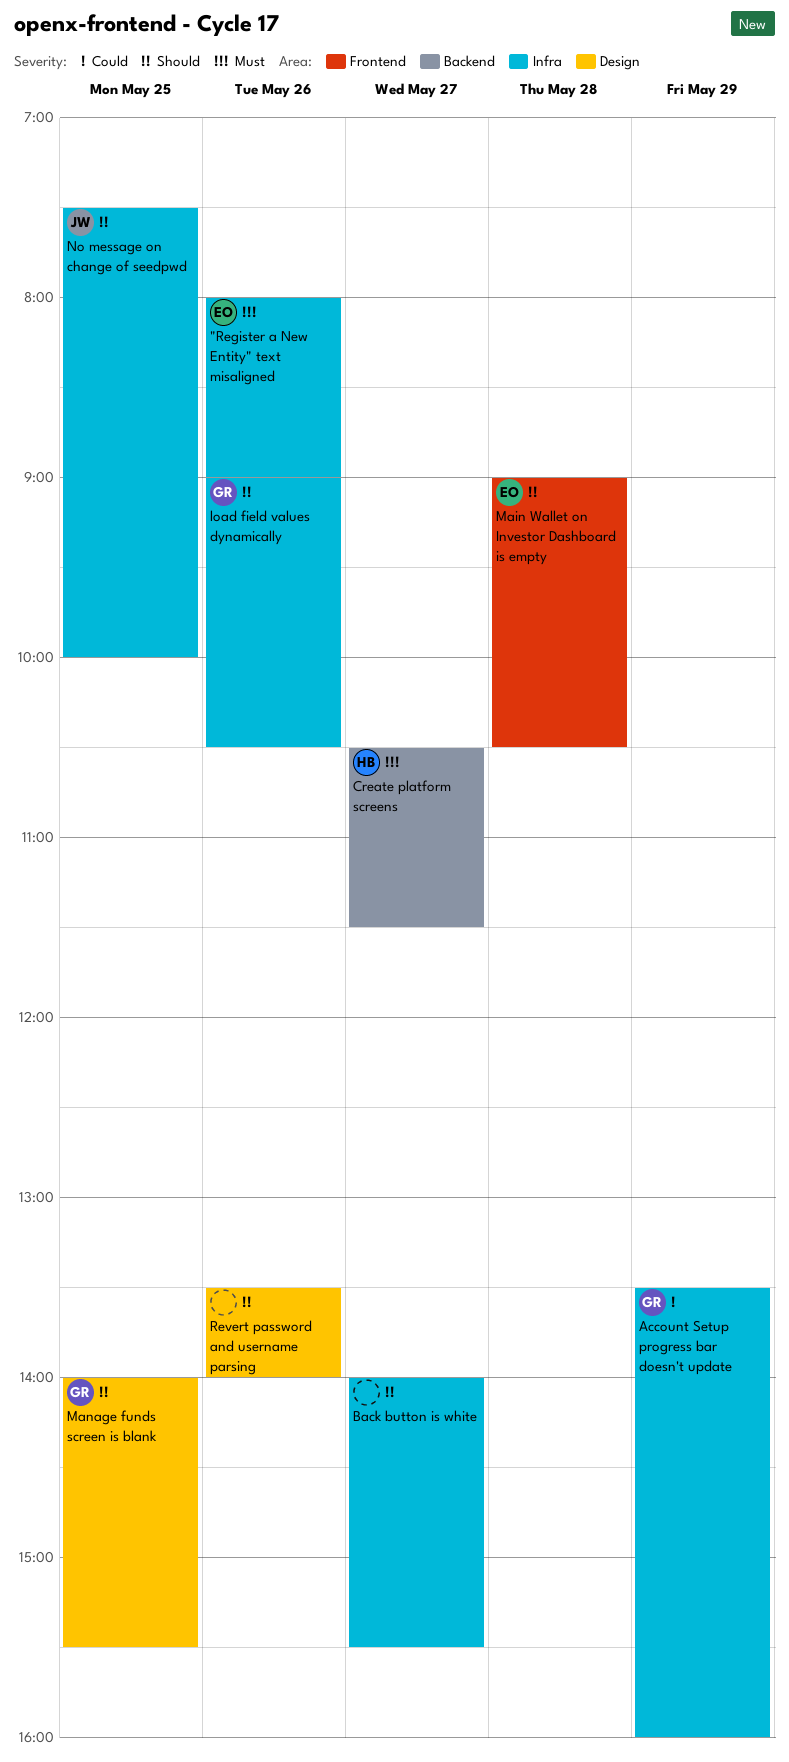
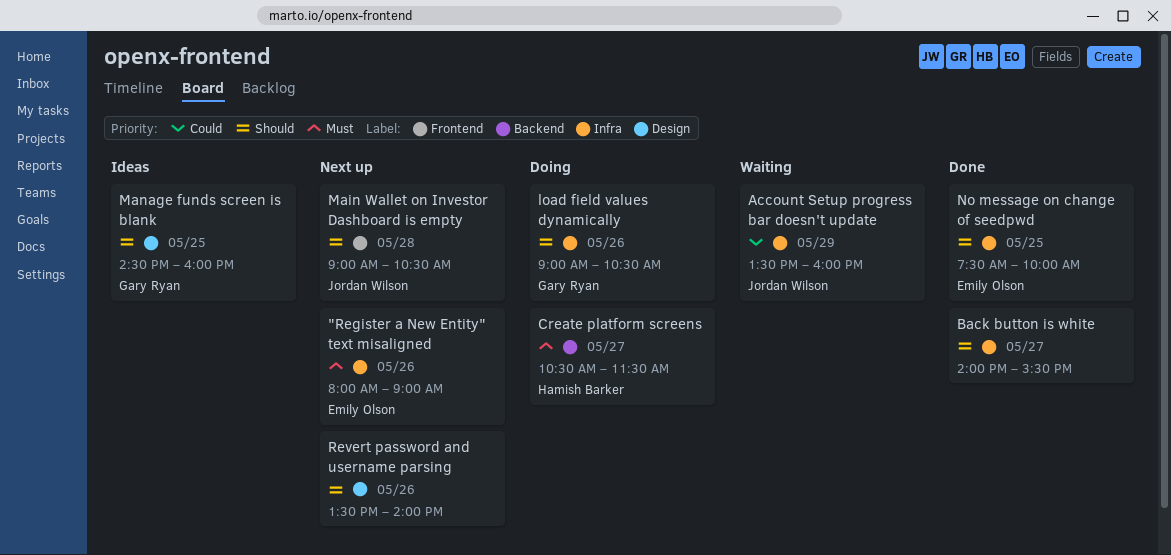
Account Setup progress bar doesn't update, owner: Gary Ryan -> Jordan Wilson
Main Wallet on Investor Dashboard is empty, owner: Emily Olson -> Jordan Wilson
Manage funds screen is blank, begins: 14:00 -> 14:30
Manage funds screen is blank, ends: 15:30 -> 16:00
No message on change of seedpwd, owner: Jordan Wilson -> Emily Olson

